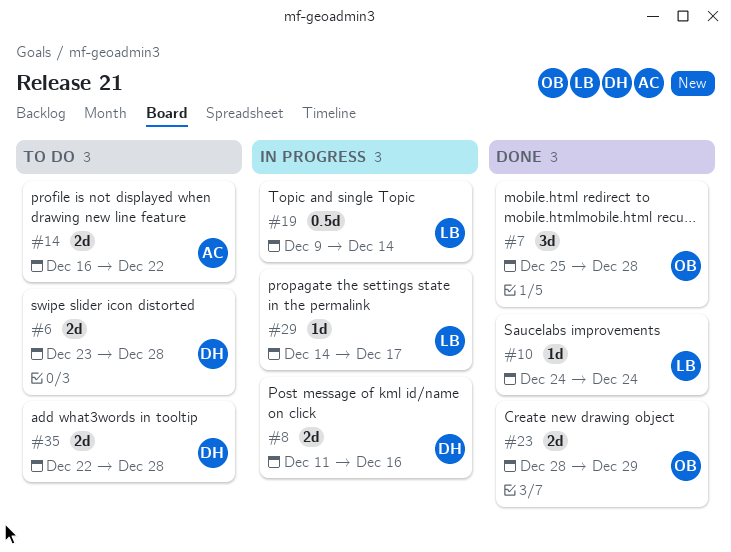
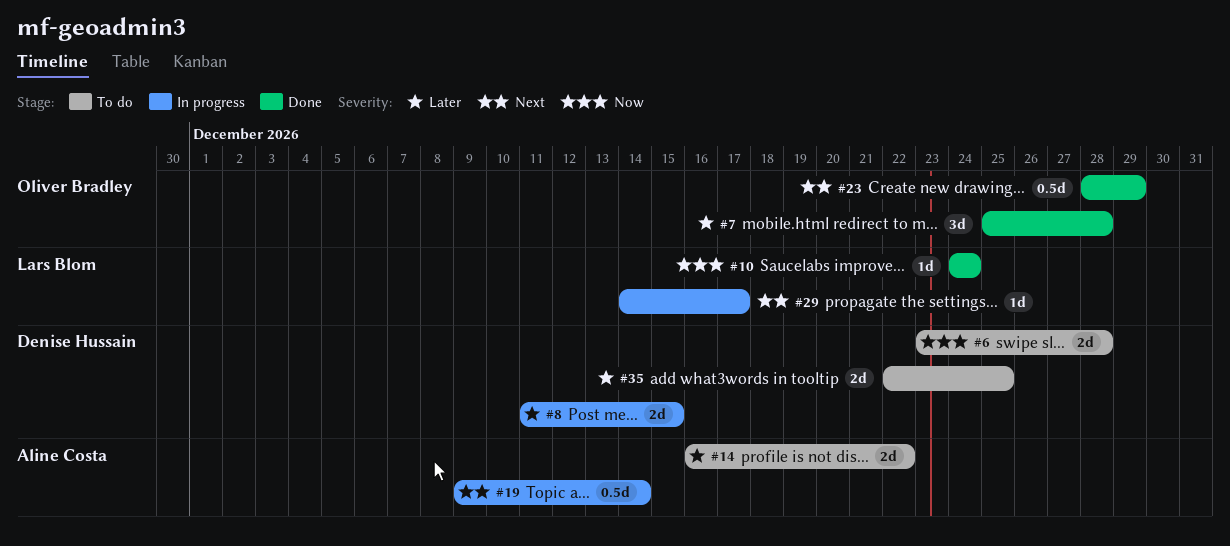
#8, due: Dec 16 -> Dec 15
#19, owner: Lars Blom -> Aline Costa
#23, estimate: 2d -> 0.5d
#35, due: Dec 28 -> Dec 25

